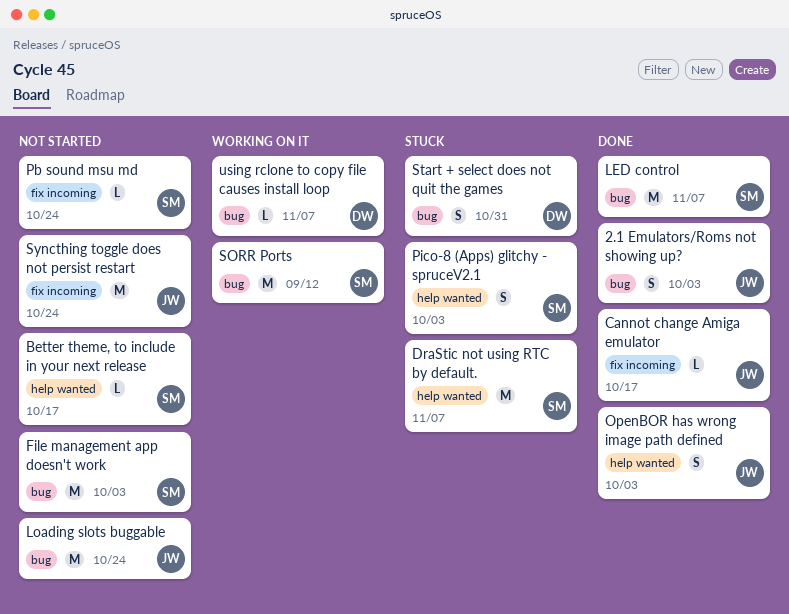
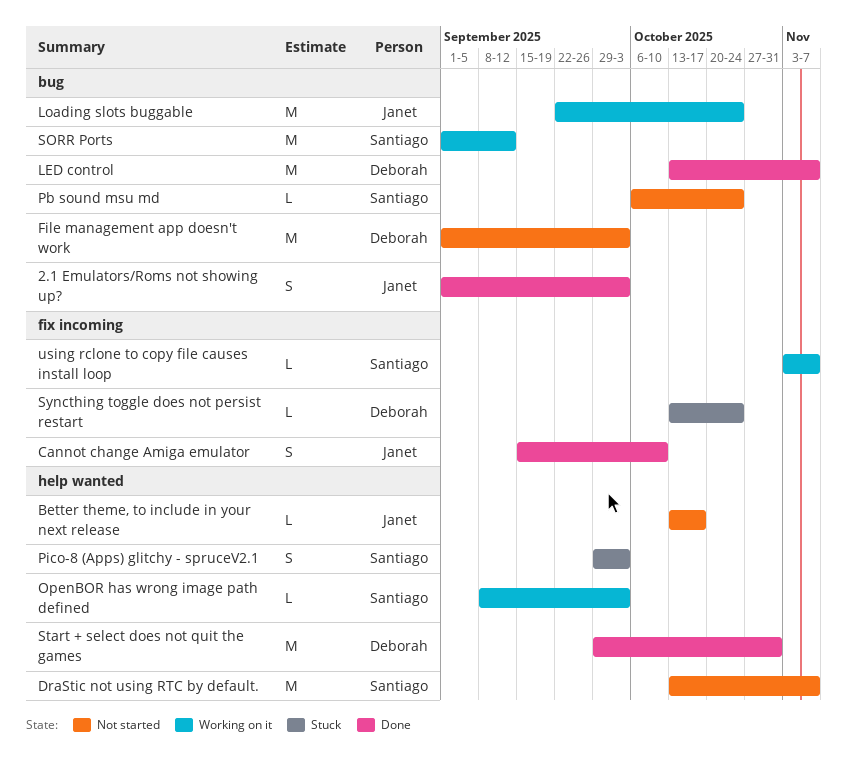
Better theme, to include in your next release, owner: Santiago -> Janet
Cannot change Amiga emulator, estimate: L -> S
Cannot change Amiga emulator, due: Oct 17 -> Oct 10
DraStic not using RTC by default., status: Stuck -> Not started
File management app doesn't work, owner: Santiago -> Deborah
LED control, owner: Santiago -> Deborah
Loading slots buggable, status: Not started -> Working on it
OpenBOR has wrong image path defined, status: Done -> Working on it
OpenBOR has wrong image path defined, owner: Janet -> Santiago
OpenBOR has wrong image path defined, estimate: S -> L
Pb sound msu md, label: fix incoming -> bug
Start + select does not quit the games, status: Stuck -> Done
Start + select does not quit the games, label: bug -> help wanted
Start + select does not quit the games, estimate: S -> M
Syncthing toggle does not persist restart, status: Not started -> Stuck
Syncthing toggle does not persist restart, owner: Janet -> Deborah
Syncthing toggle does not persist restart, estimate: M -> L
using rclone to copy file causes install loop, owner: Deborah -> Santiago
using rclone to copy file causes install loop, label: bug -> fix incoming

